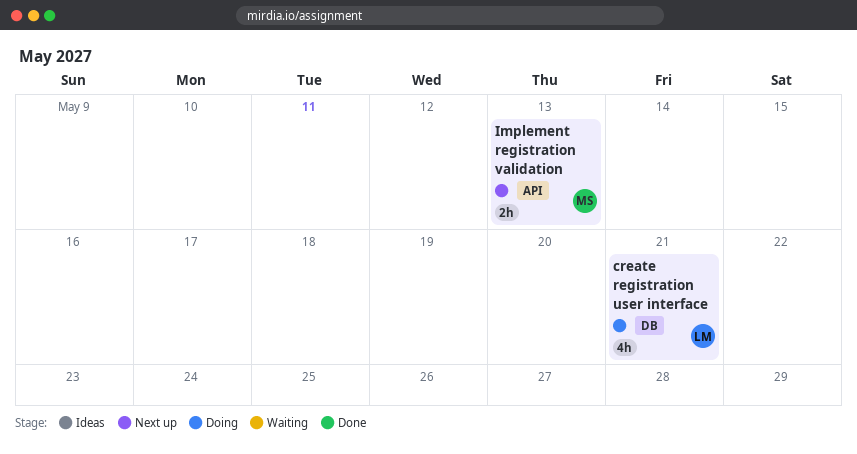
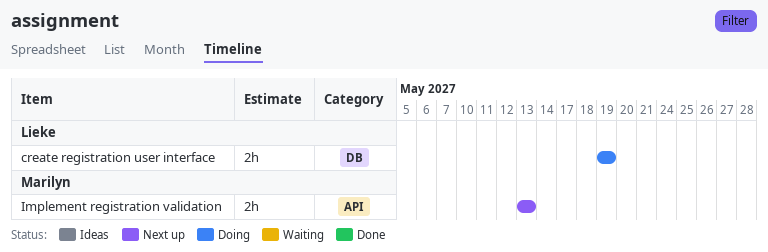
create registration user interface, estimate: 4h -> 2h
create registration user interface, due: May 21 -> May 19

